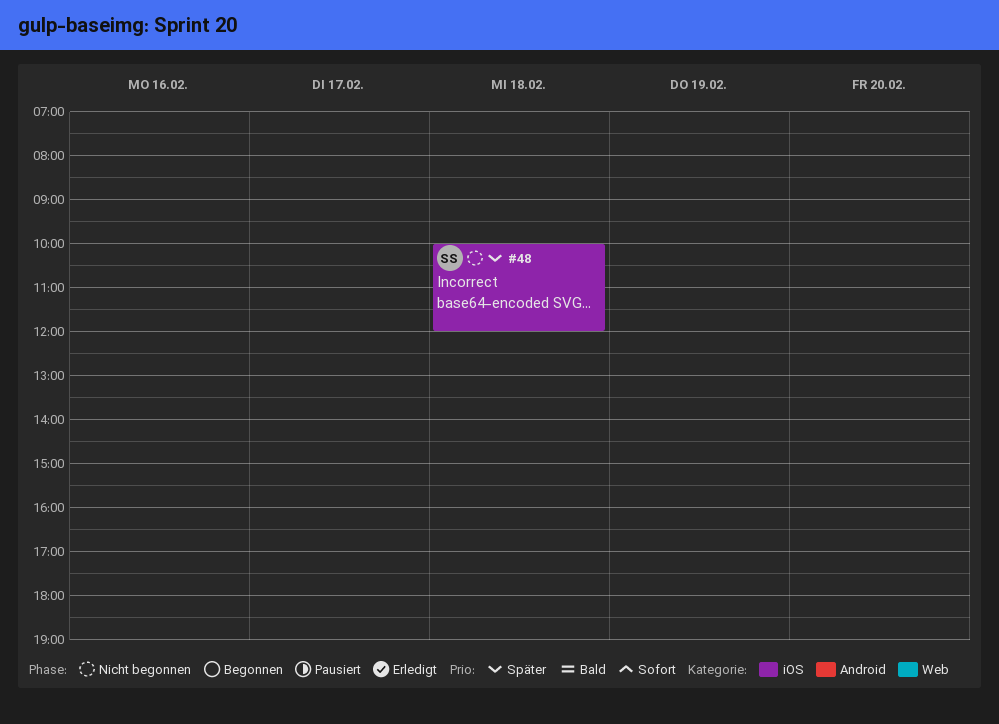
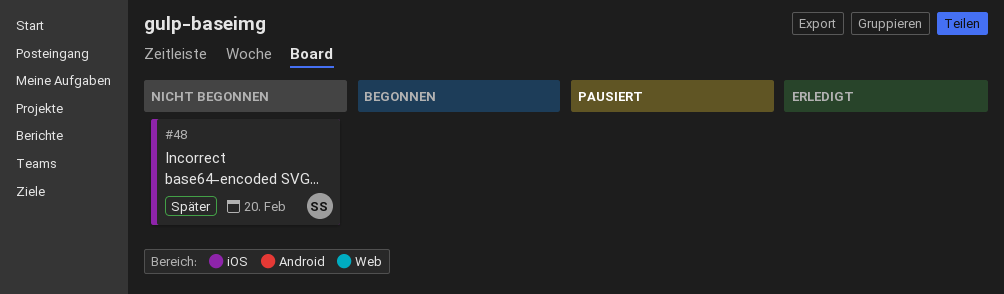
#48, day: Feb 18 -> Feb 20

